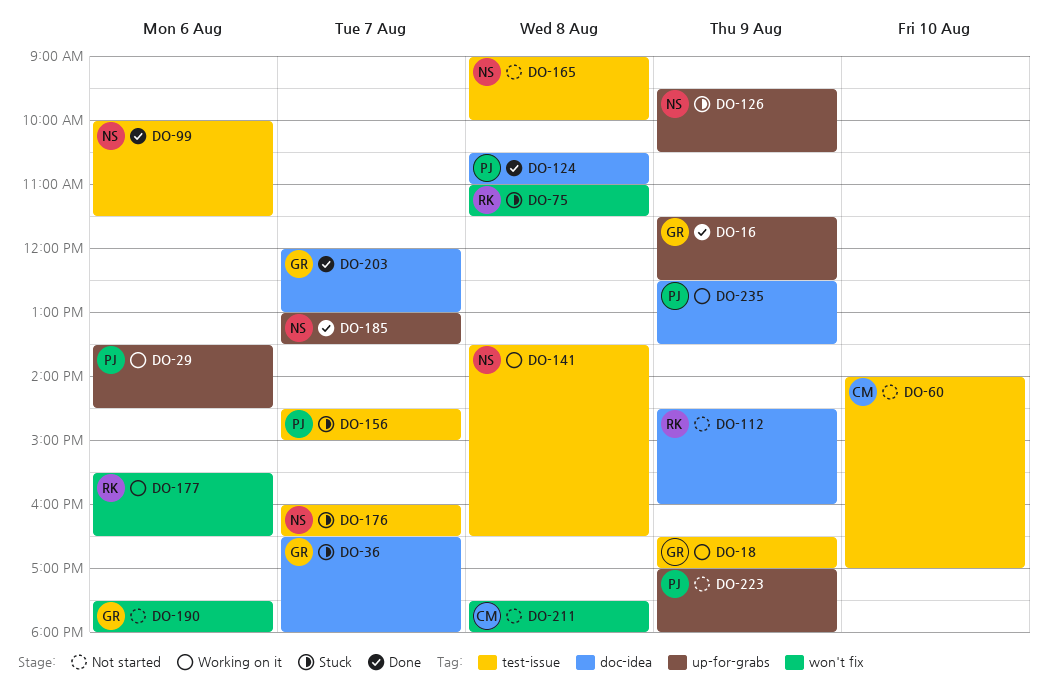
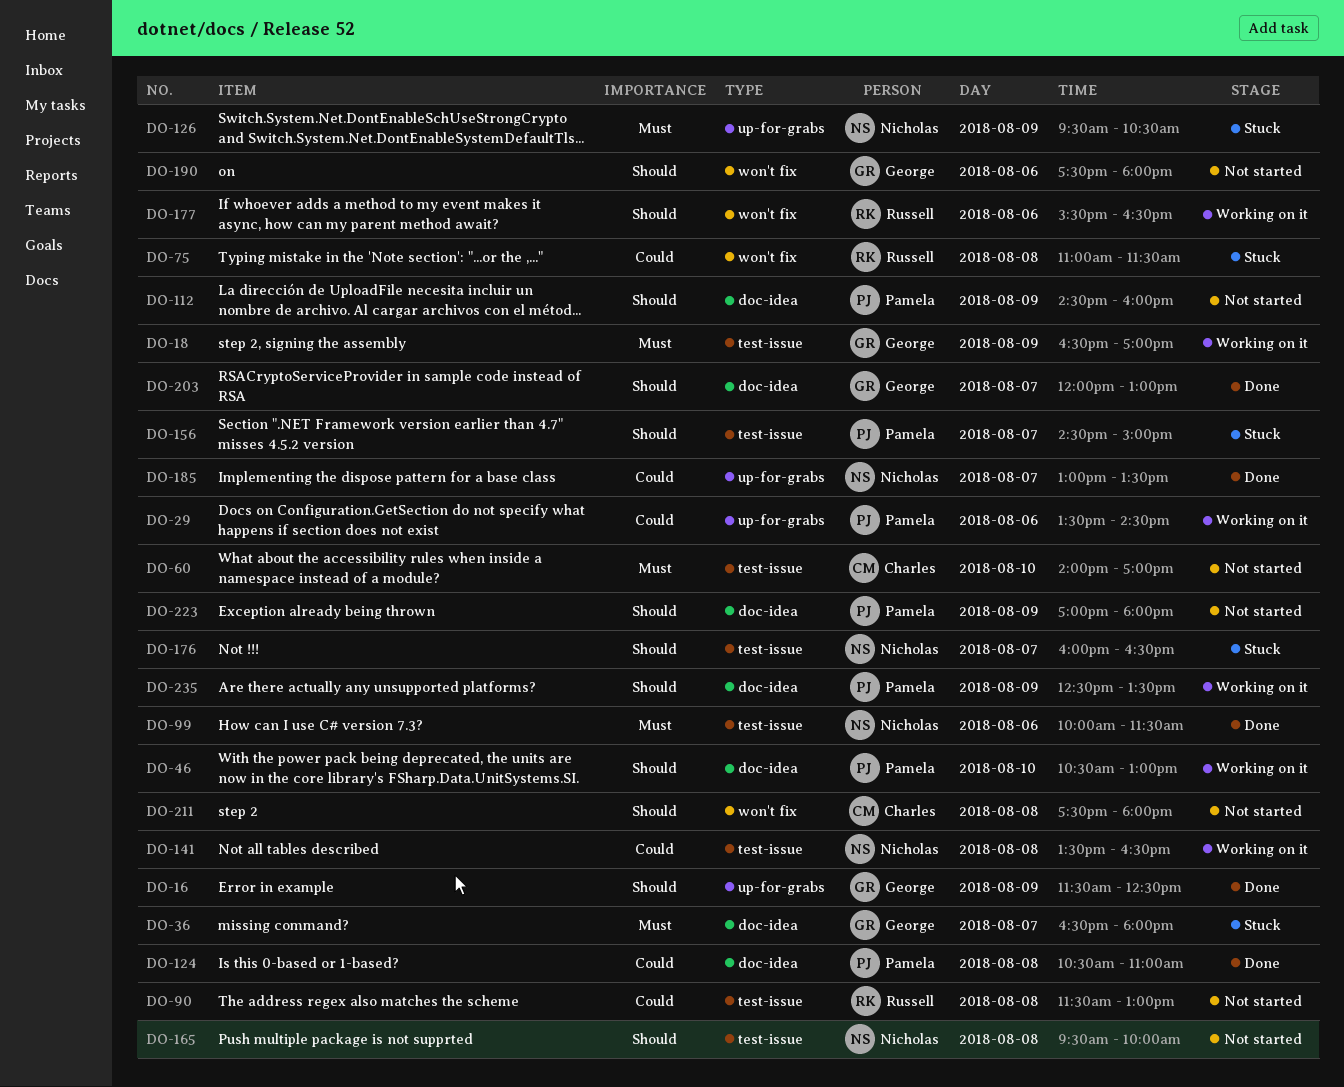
DO-46: none -> present
DO-90: none -> present
DO-112, owner: Russell -> Pamela
DO-165, begins: 09:00 -> 09:30
DO-223, label: up-for-grabs -> doc-idea

